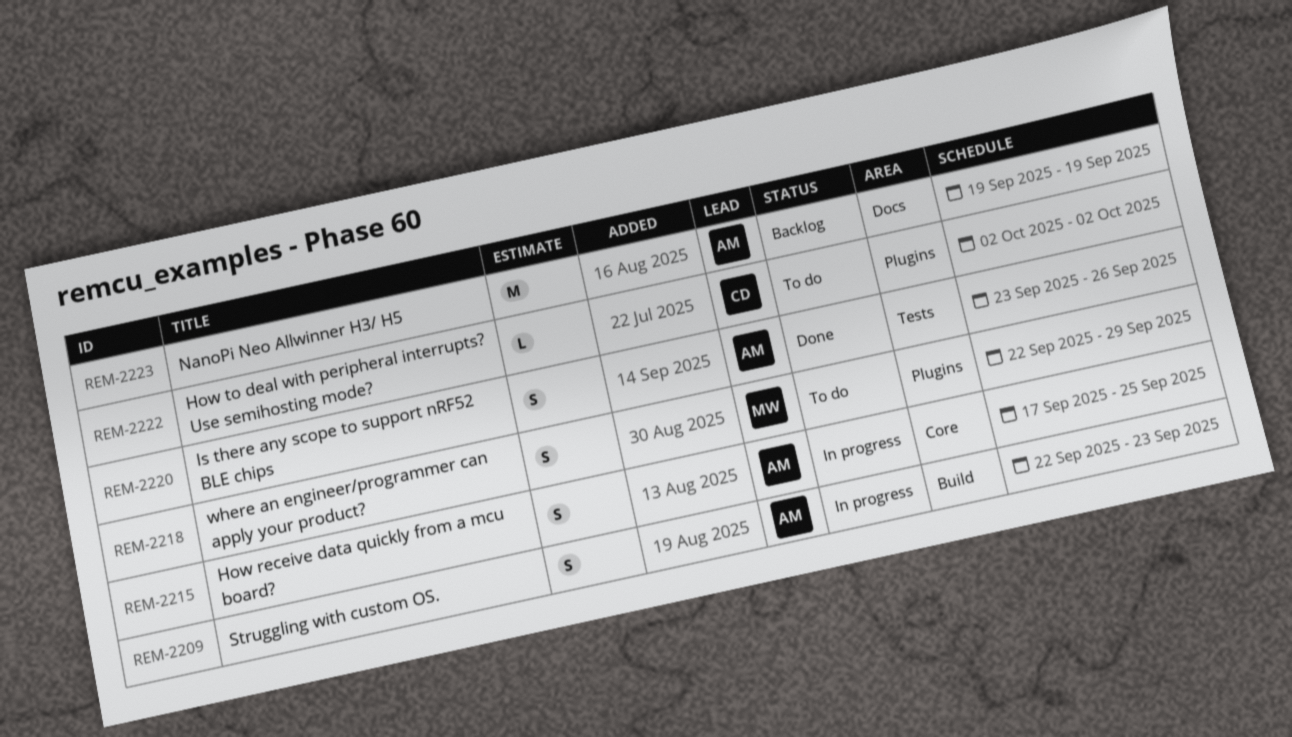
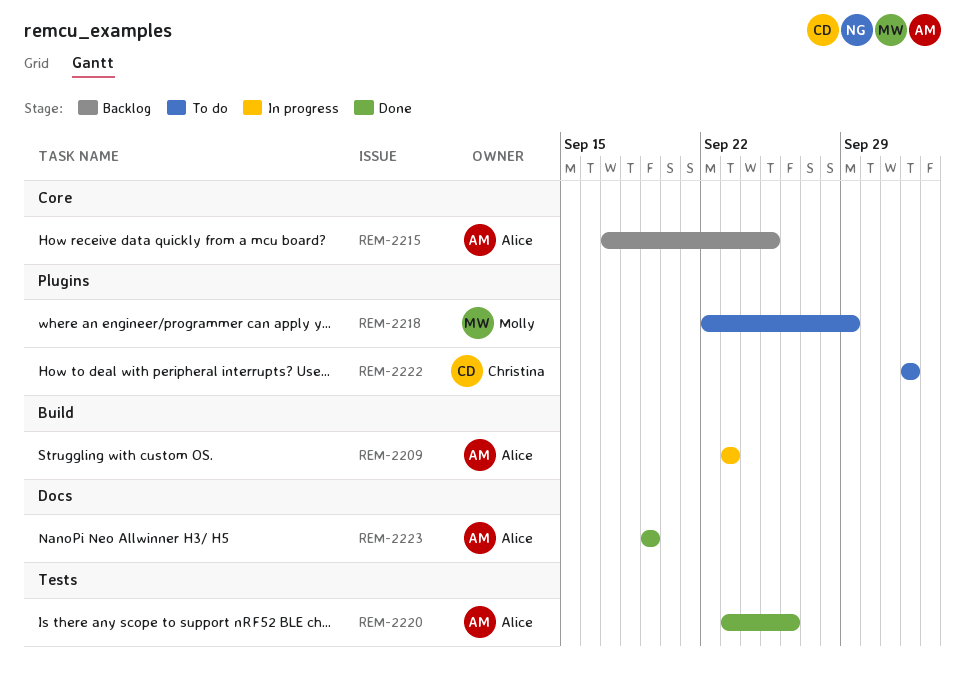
REM-2209, start: Sep 22 -> Sep 23
REM-2215, status: In progress -> Backlog
REM-2223, status: Backlog -> Done

